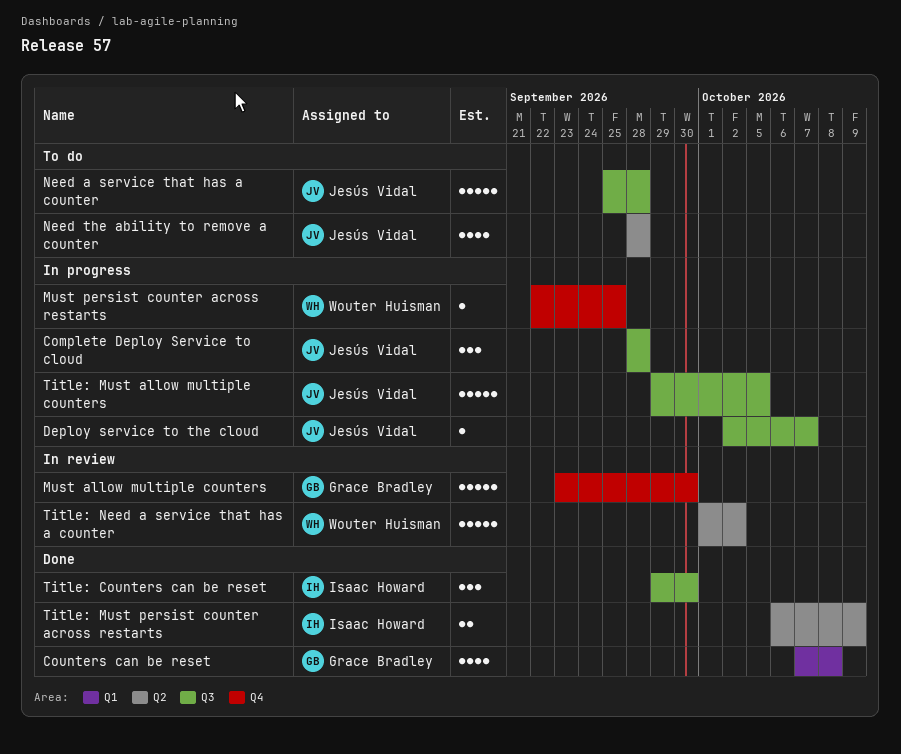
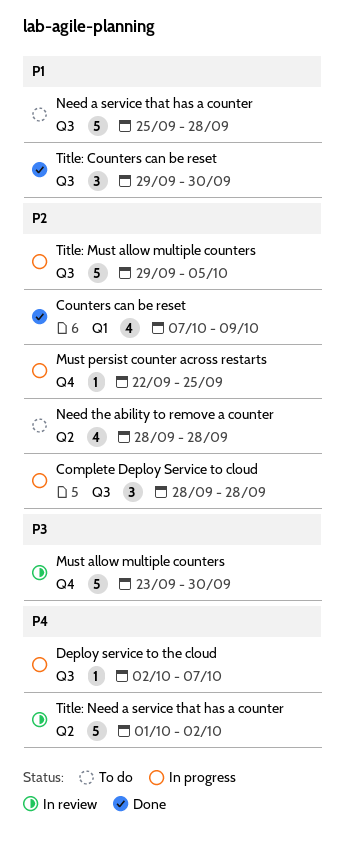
Counters can be reset, due: Oct 8 -> Oct 9
Title: Must persist counter across restarts: present -> none

